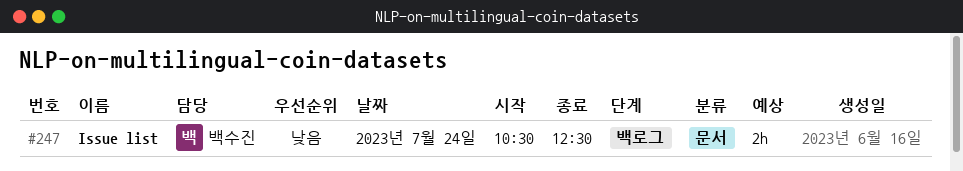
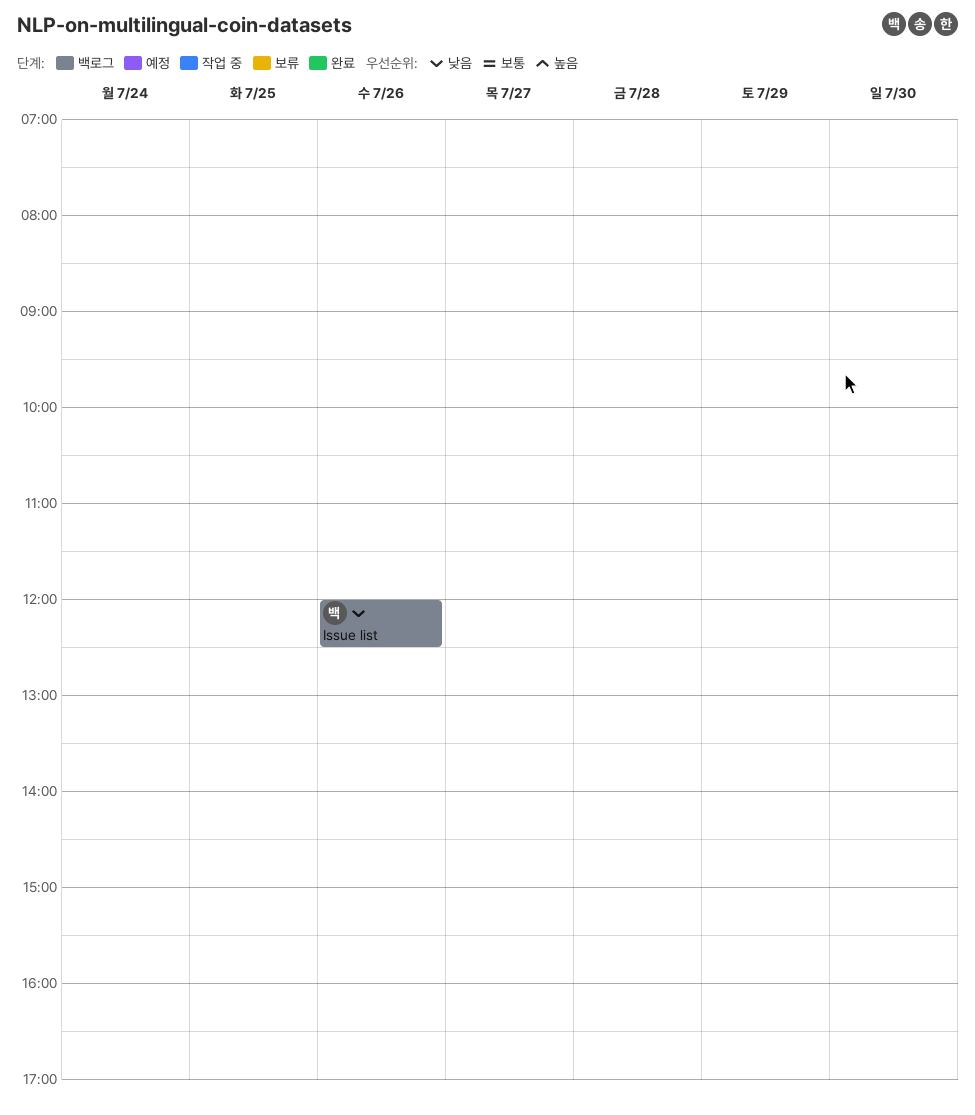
Issue list, day: Jul 24 -> Jul 26
Issue list, begins: 10:30 -> 12:00

